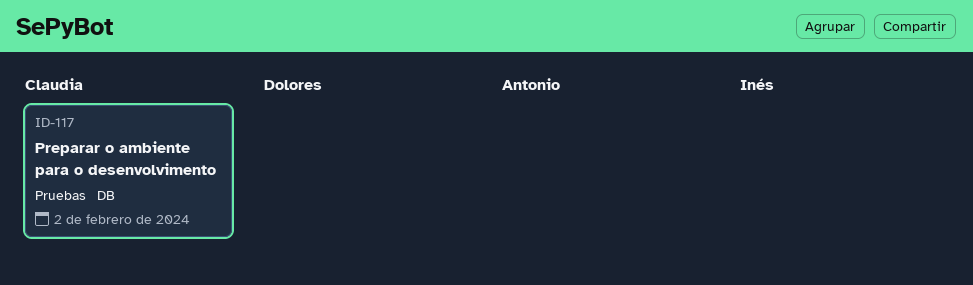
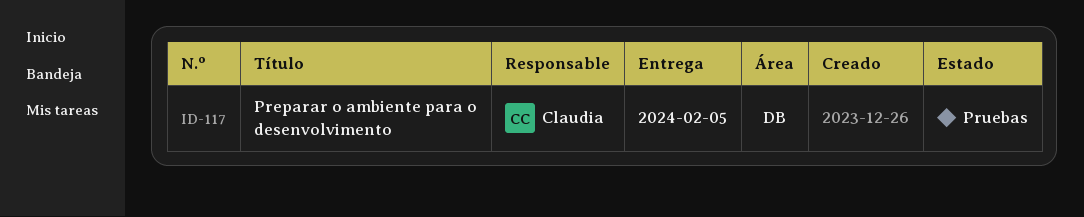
ID-117, due: Feb 2 -> Feb 5

